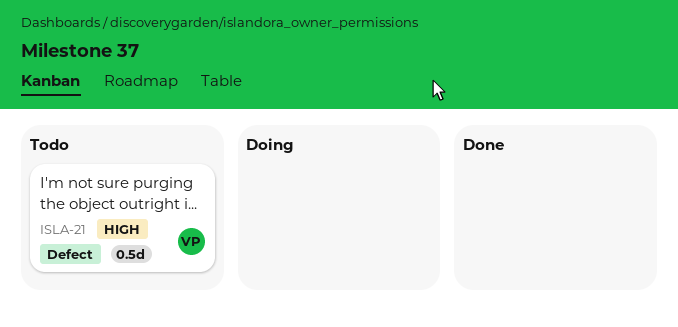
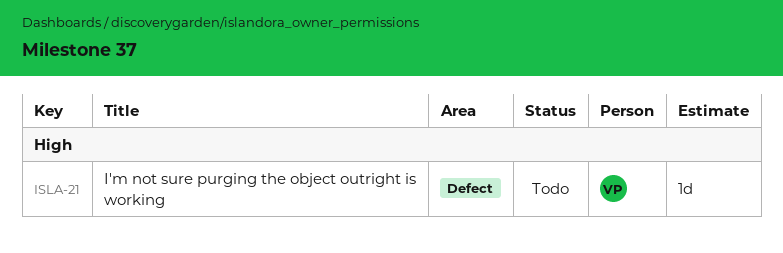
ISLA-21, estimate: 0.5d -> 1d

